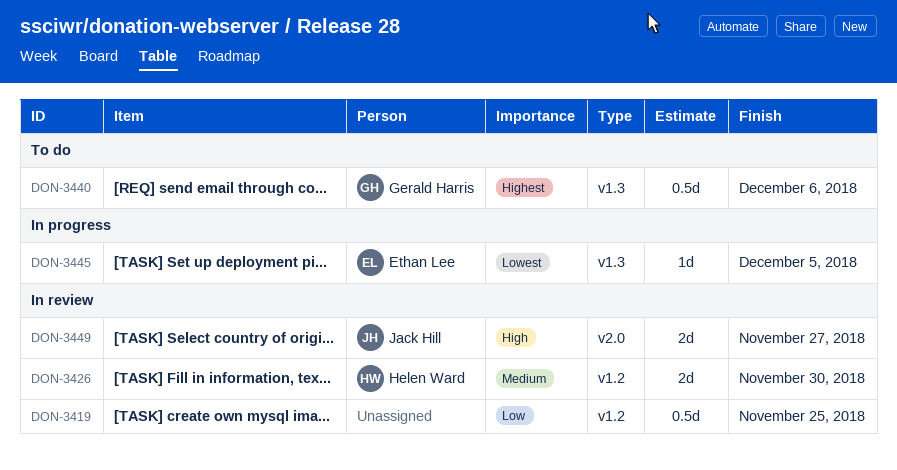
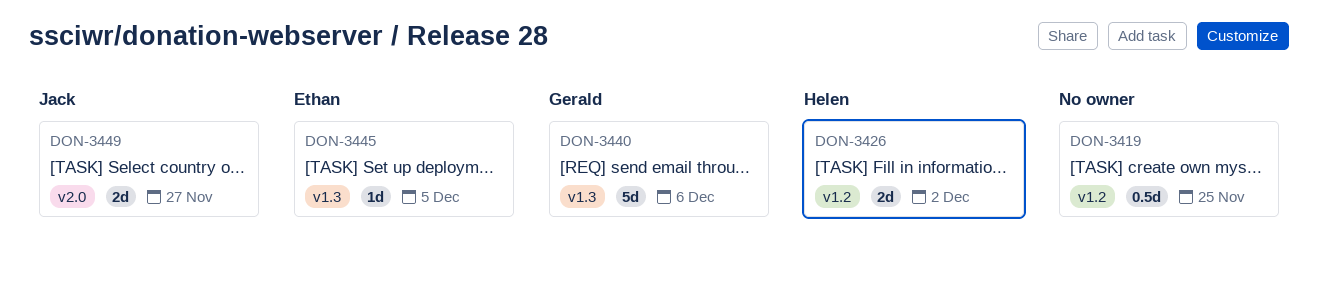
DON-3426, due: Nov 30 -> Dec 2
DON-3440, estimate: 0.5d -> 5d

